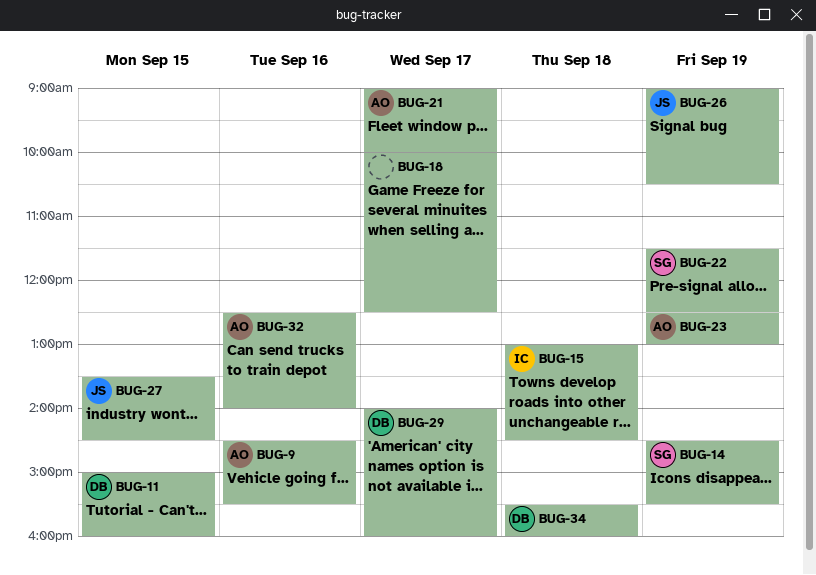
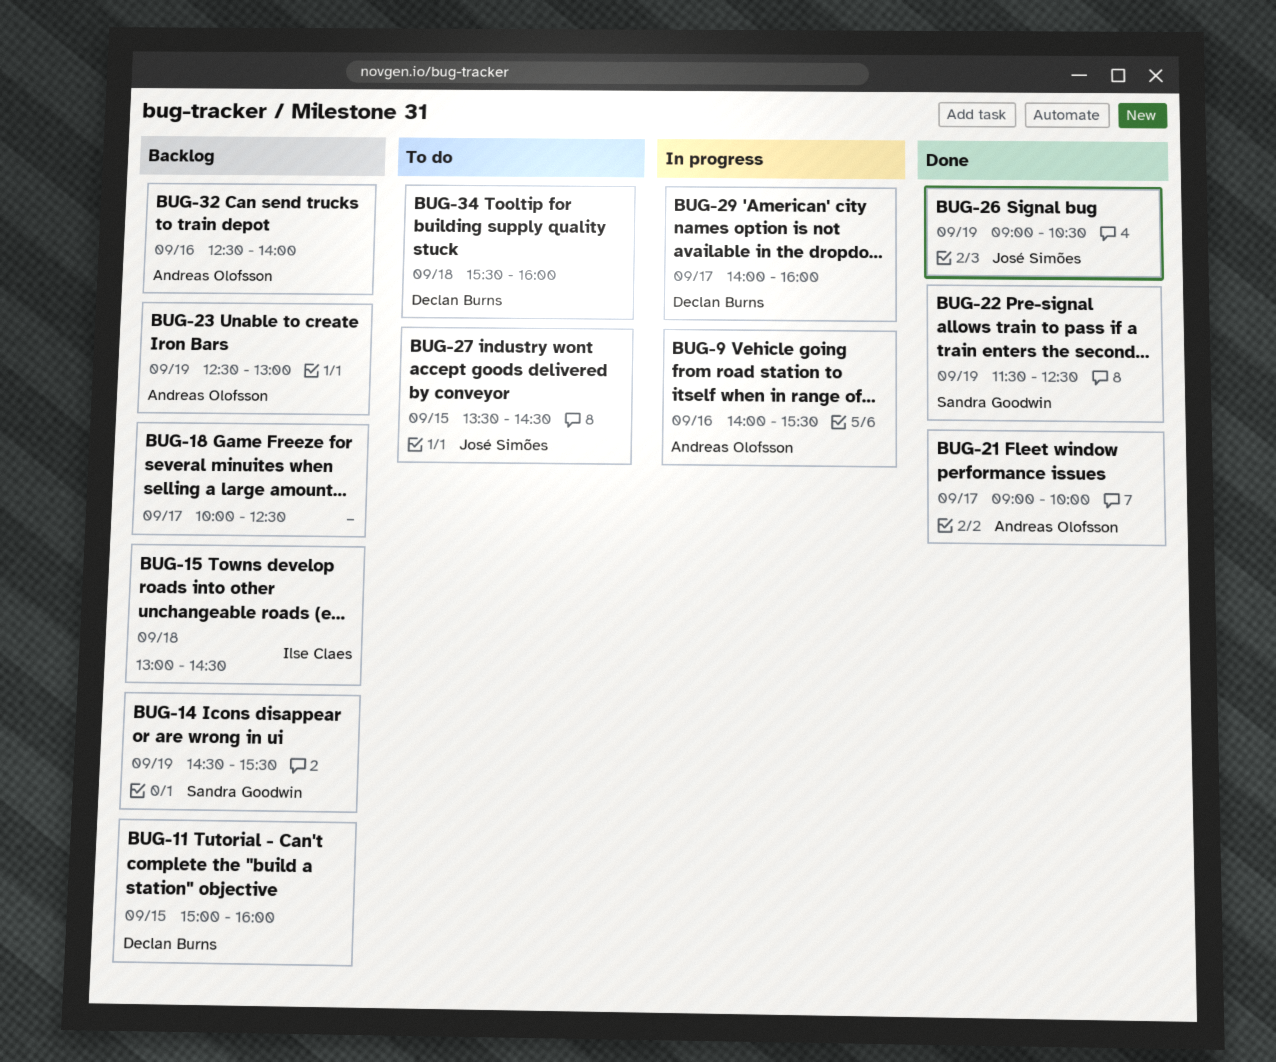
BUG-9, begins: 14:30 -> 14:00

